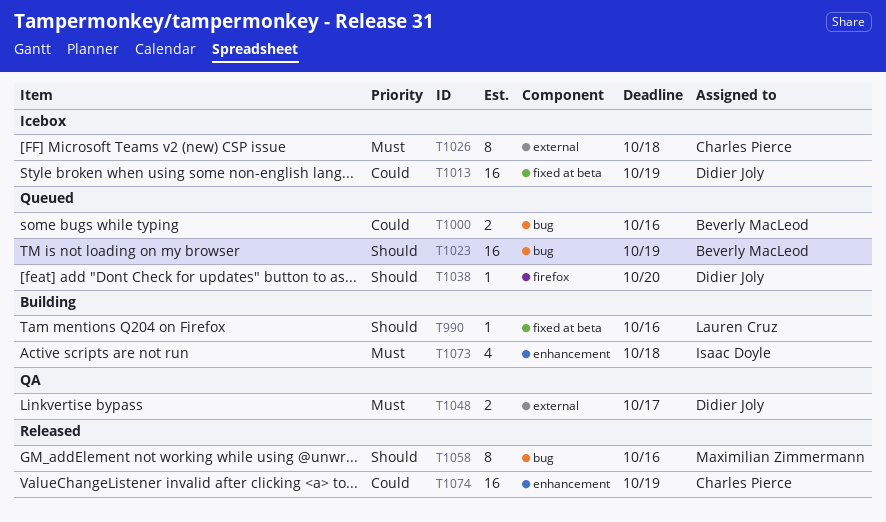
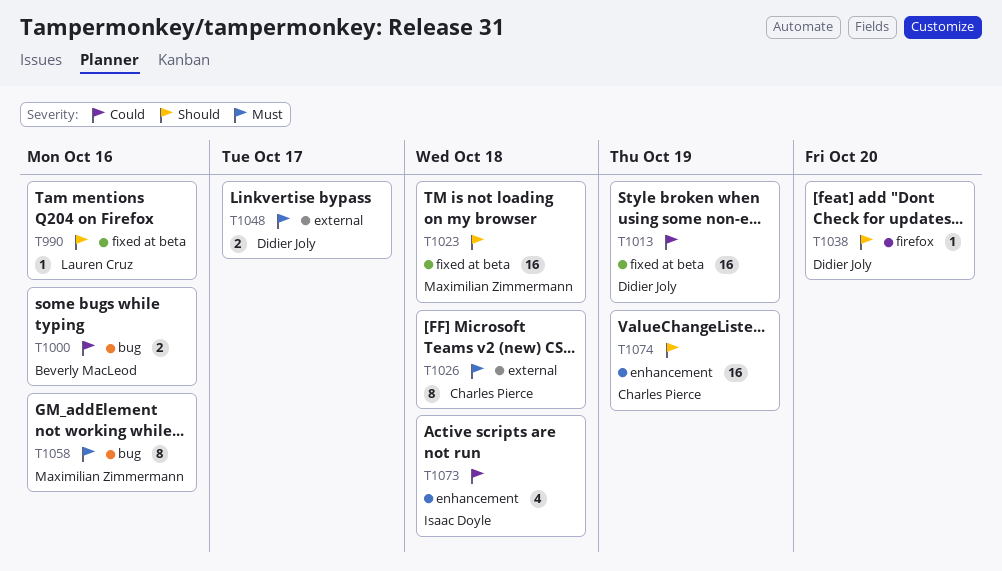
T1023, owner: Beverly MacLeod -> Maximilian Zimmermann
T1023, label: bug -> fixed at beta
T1023, due: Oct 19 -> Oct 18
T1058, priority: Should -> Must
T1073, priority: Must -> Could
T1074, priority: Could -> Should

